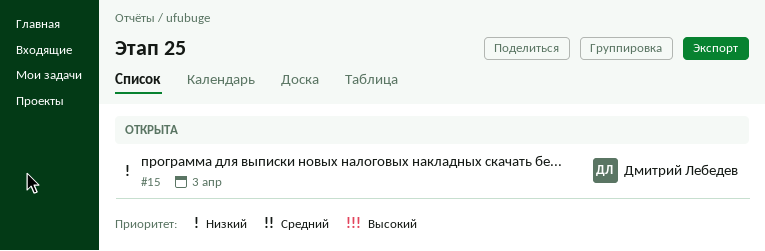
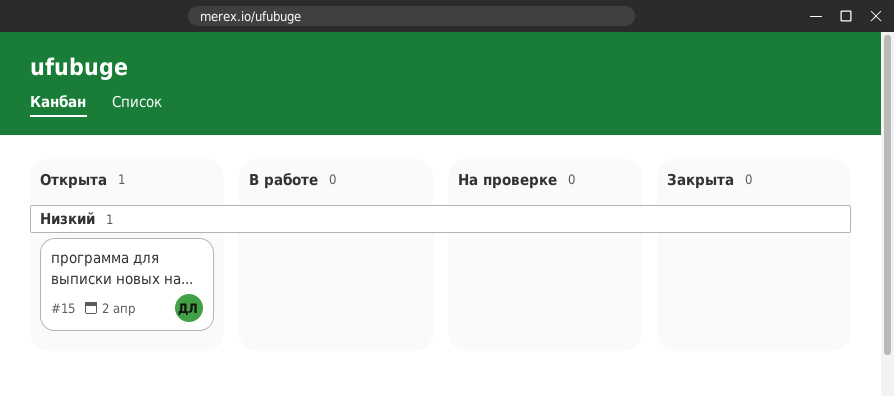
#15, due: Apr 3 -> Apr 2

